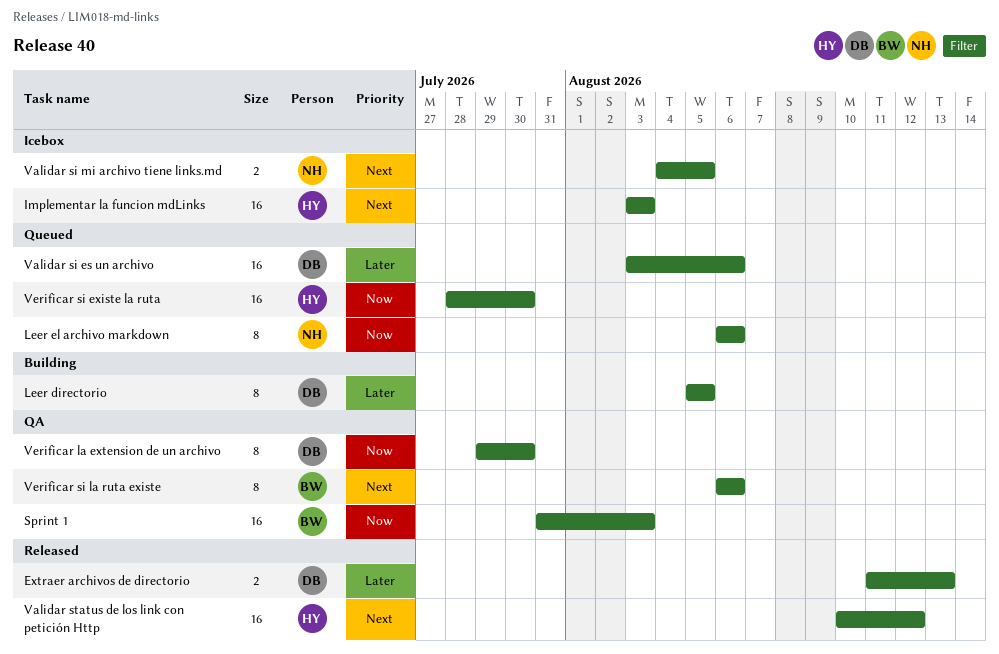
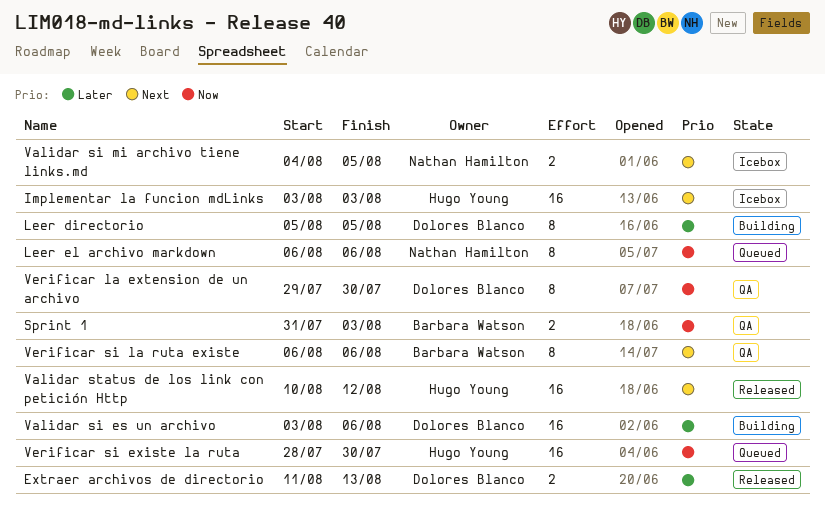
Sprint 1, estimate: 16 -> 2
Validar si es un archivo, status: Queued -> Building

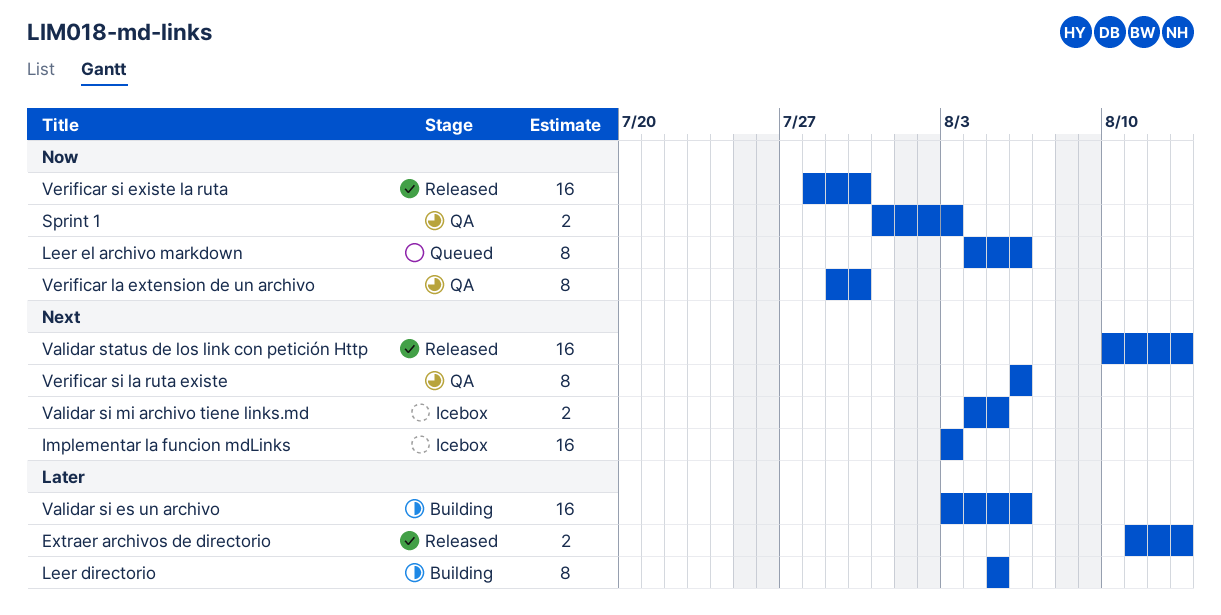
Leer el archivo markdown, start: Aug 6 -> Aug 4
Validar status de los link con petición Http, due: Aug 12 -> Aug 13
Verificar si existe la ruta, status: Queued -> Released

